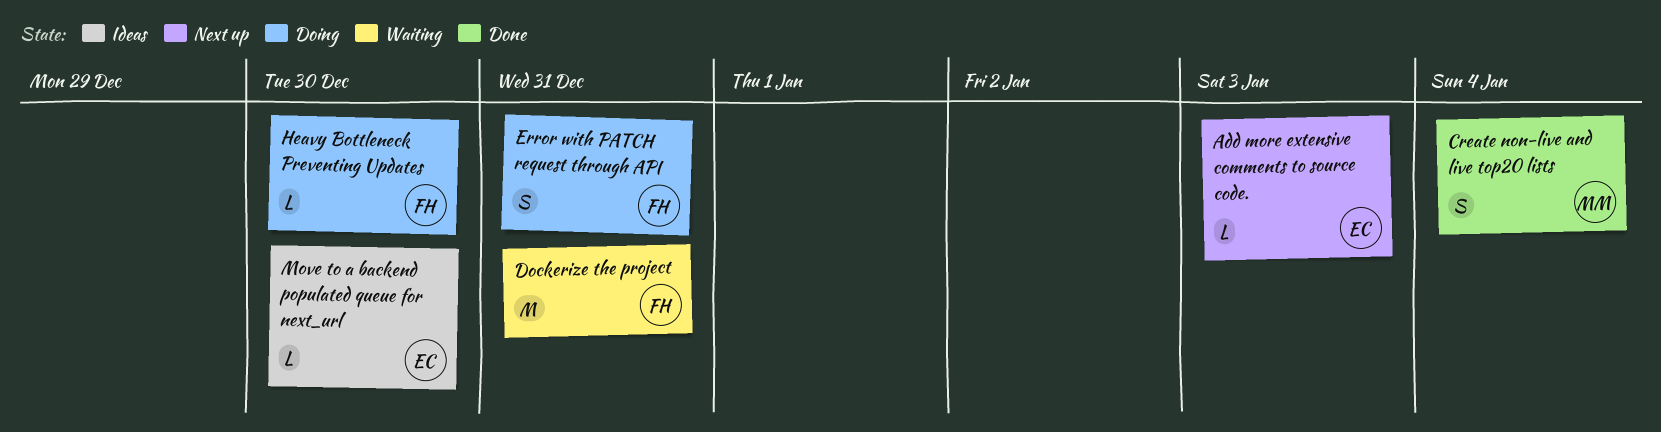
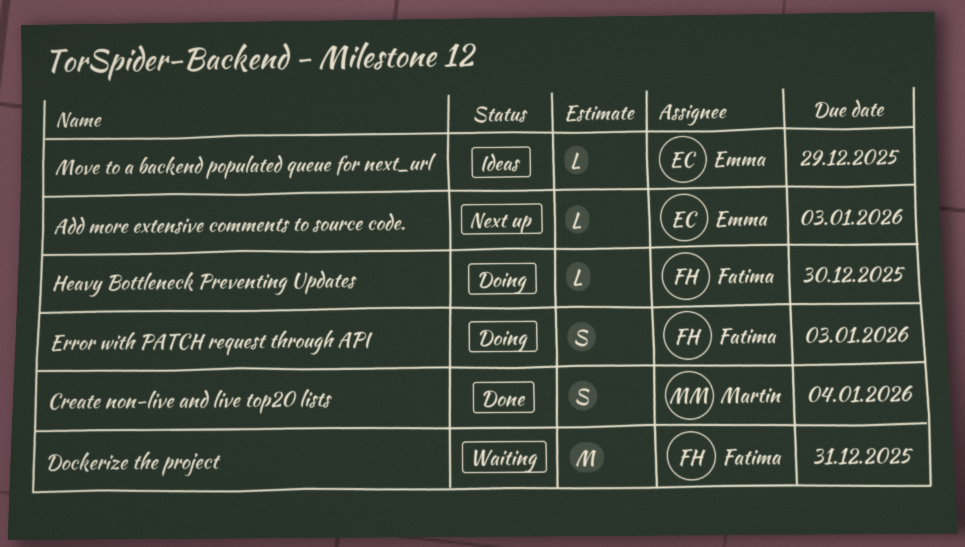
Error with PATCH request through API, due: Dec 31 -> Jan 3
Move to a backend populated queue for next_url, due: Dec 30 -> Dec 29

